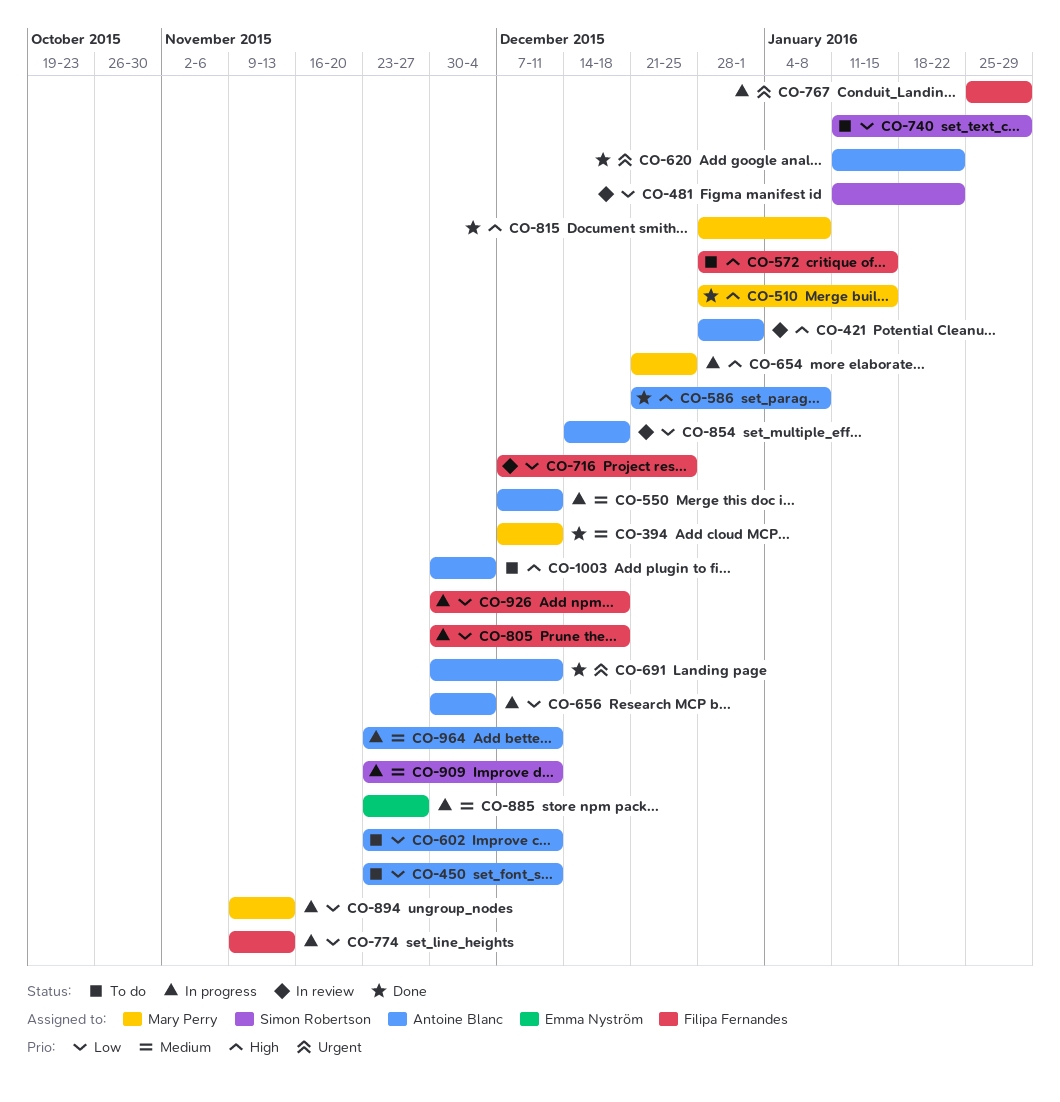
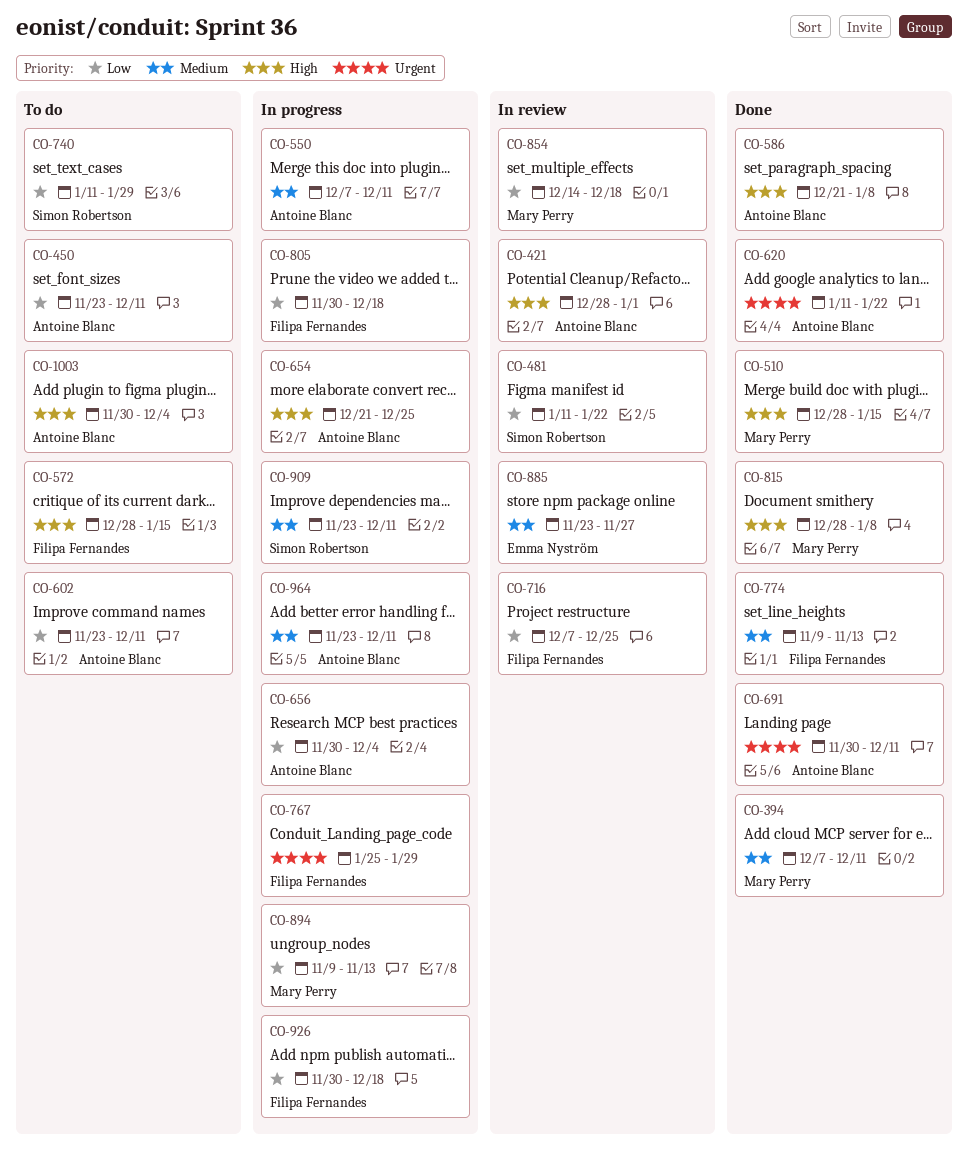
CO-654, owner: Mary Perry -> Antoine Blanc
CO-774, status: In progress -> Done
CO-774, priority: Low -> Medium
CO-854, owner: Antoine Blanc -> Mary Perry
CO-885, status: In progress -> In review

